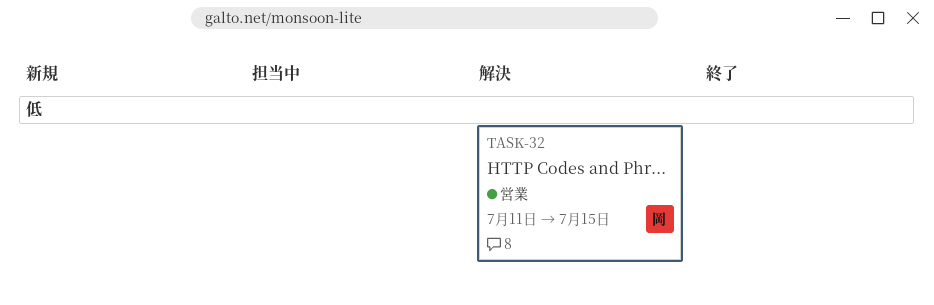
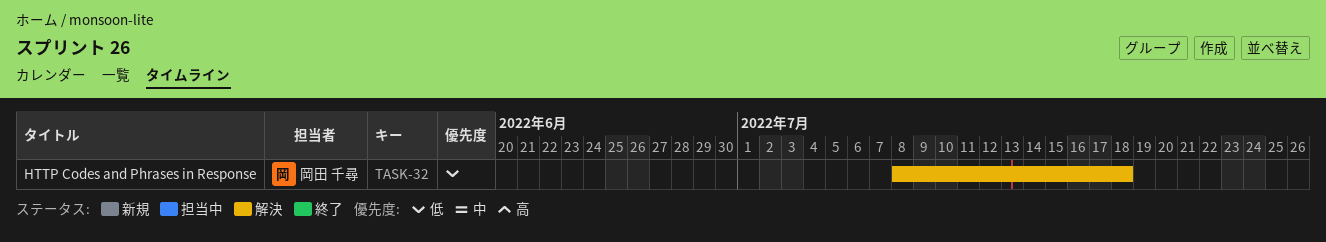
TASK-32, start: Jul 11 -> Jul 8
TASK-32, due: Jul 15 -> Jul 18

